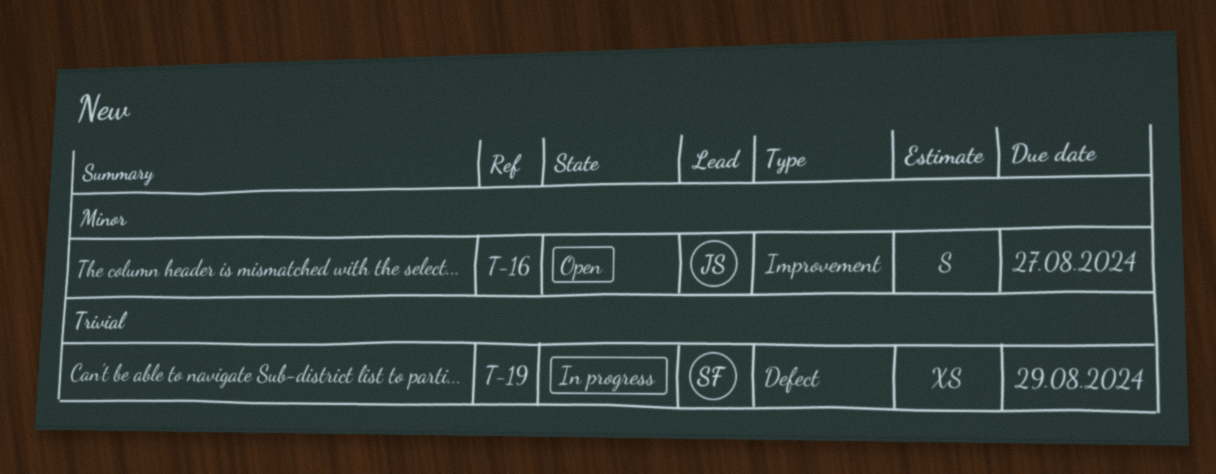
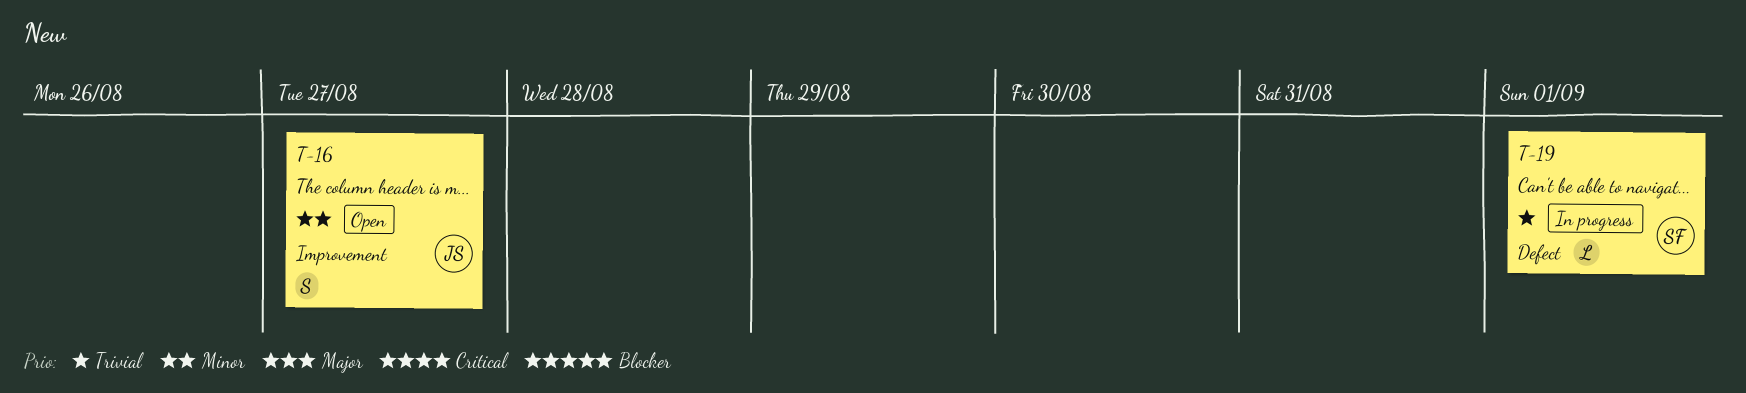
T-19, estimate: XS -> L
T-19, due: Aug 29 -> Sep 1

